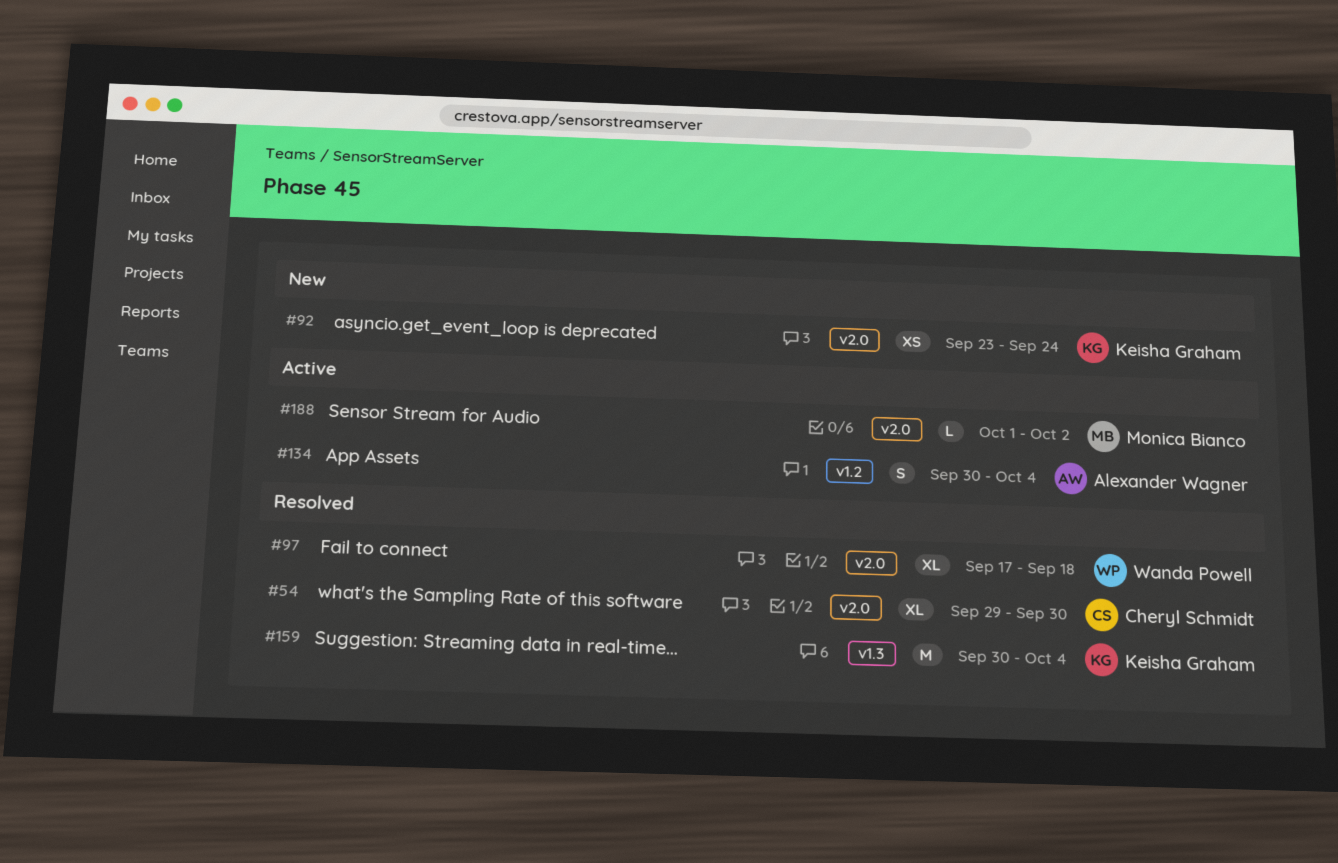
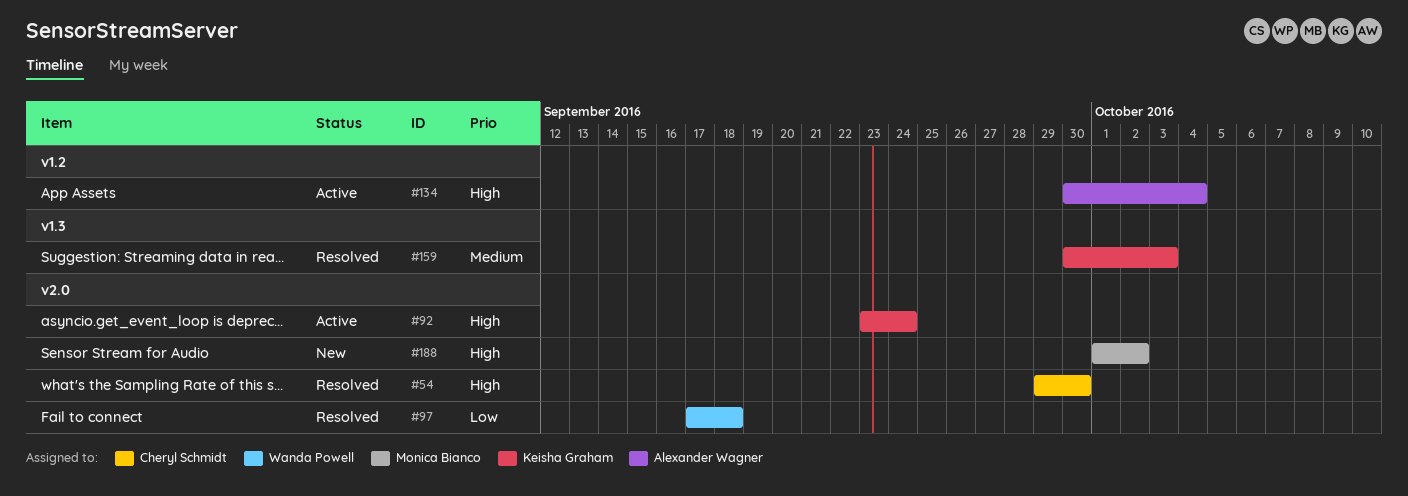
#92, status: New -> Active
#159, due: Oct 4 -> Oct 3
#188, status: Active -> New

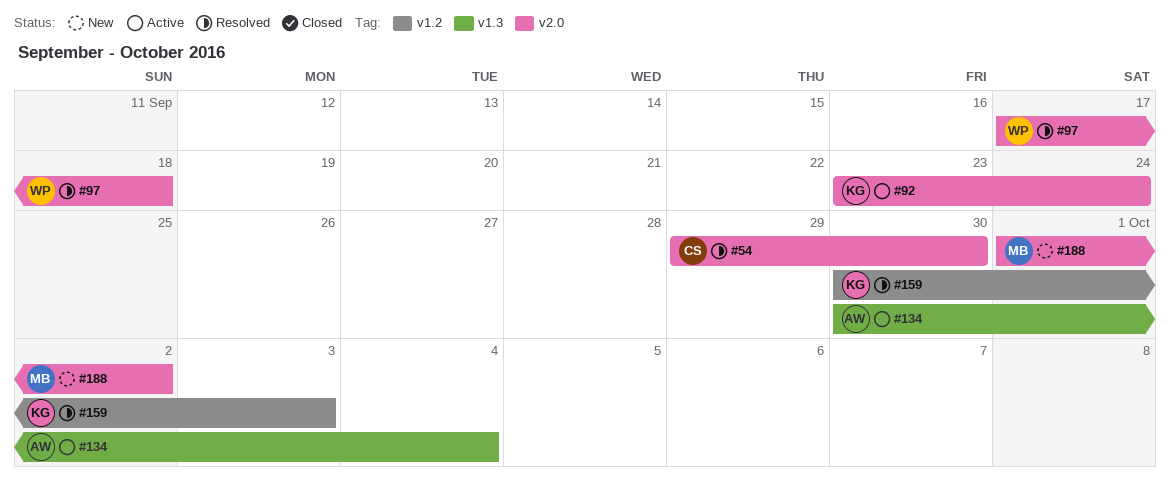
#134, label: v1.2 -> v1.3
#159, label: v1.3 -> v1.2

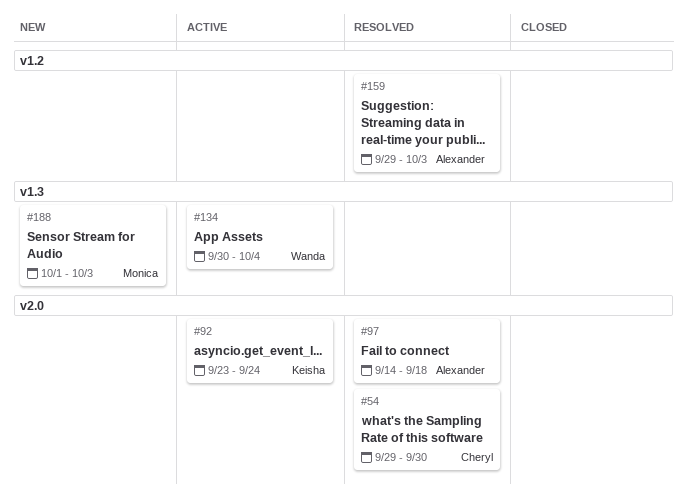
#97, owner: Wanda -> Alexander
#97, start: Sep 17 -> Sep 14
#134, owner: Alexander -> Wanda
#159, owner: Keisha -> Alexander
#159, start: Sep 30 -> Sep 29
#188, label: v2.0 -> v1.3
#188, due: Oct 2 -> Oct 3

